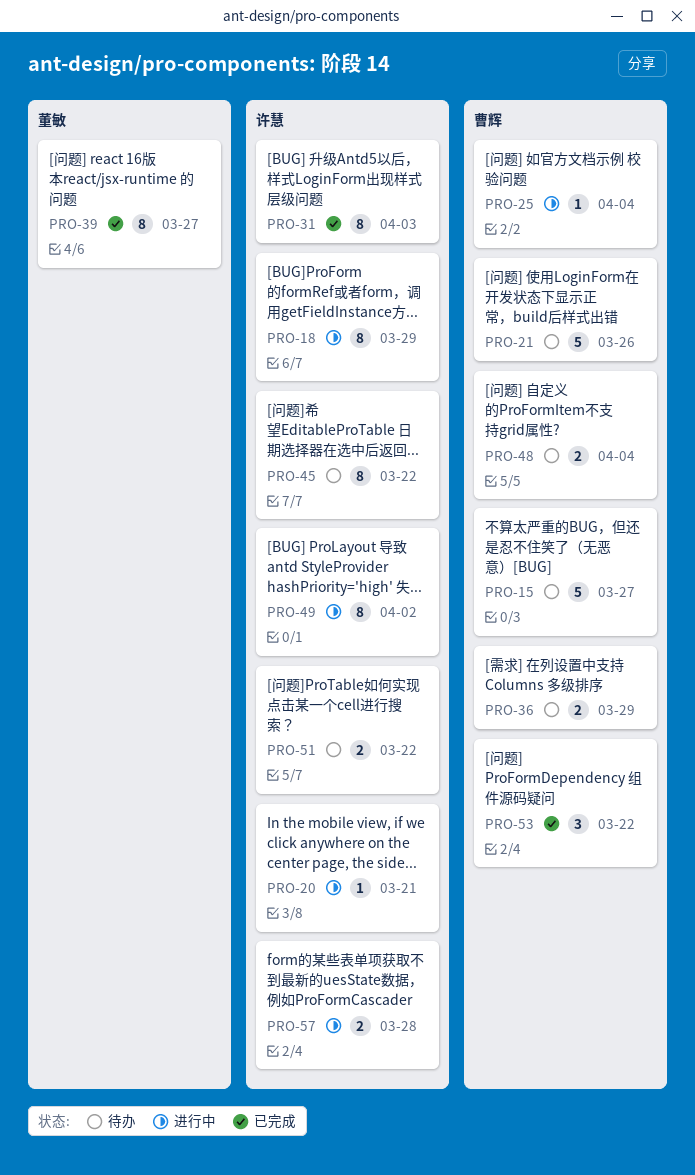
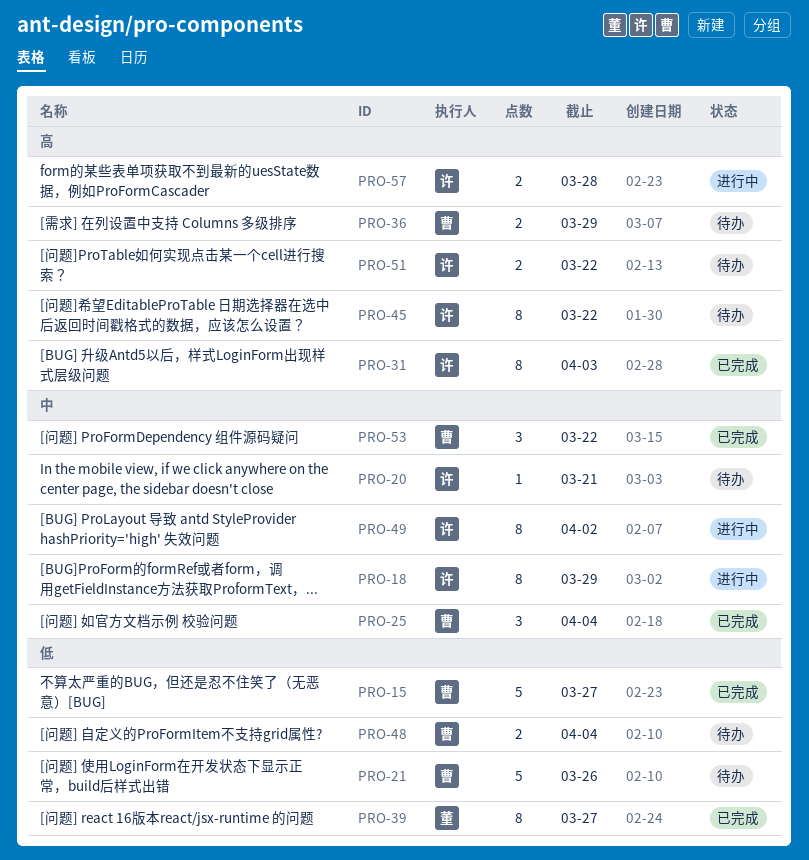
PRO-15, status: 待办 -> 已完成
PRO-20, status: 进行中 -> 待办
PRO-25, status: 进行中 -> 已完成
PRO-25, estimate: 1 -> 3

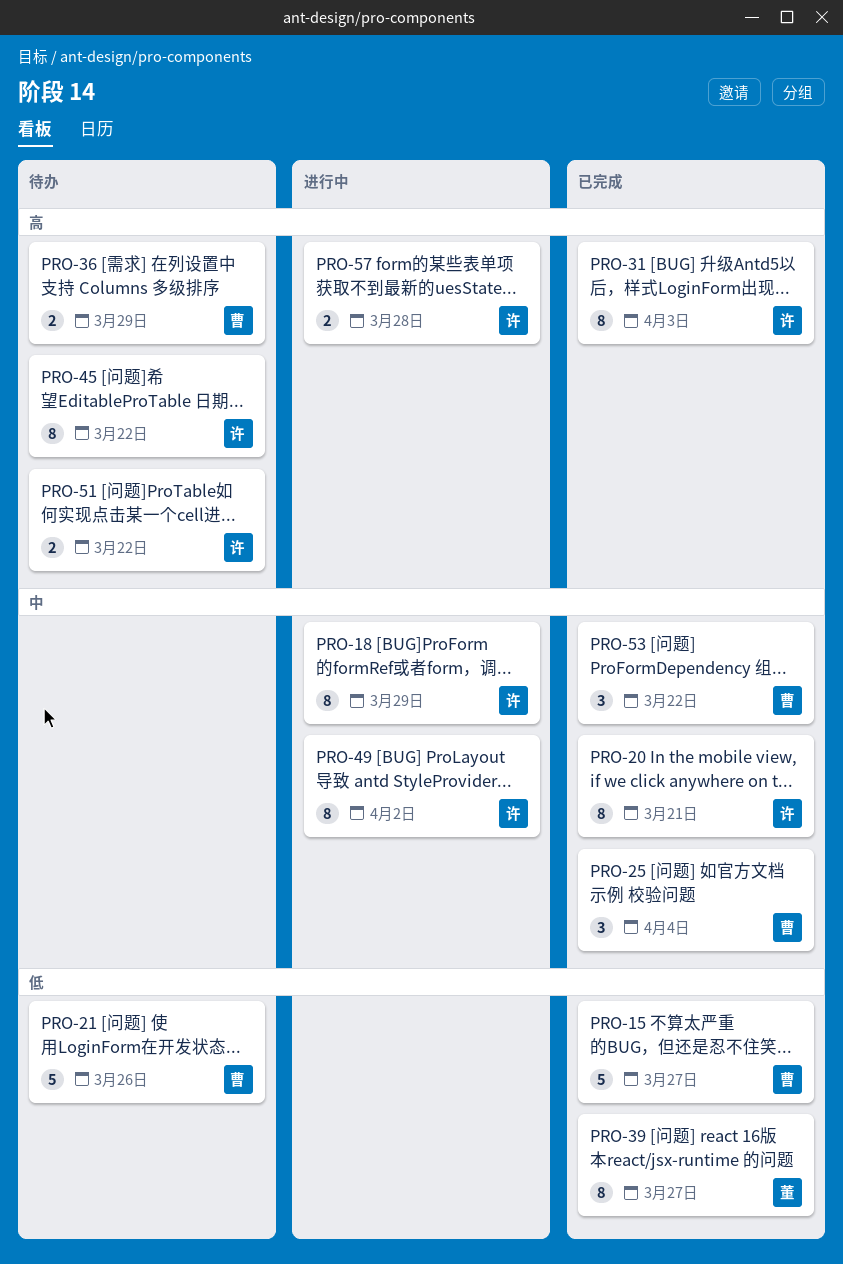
PRO-20, status: 待办 -> 已完成
PRO-20, estimate: 1 -> 8
PRO-48: present -> none

